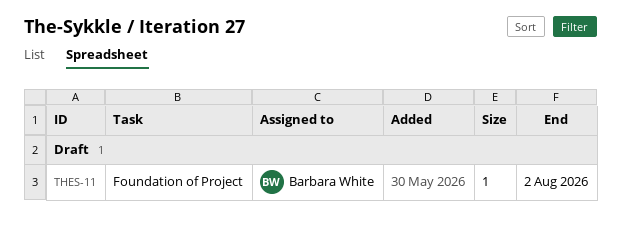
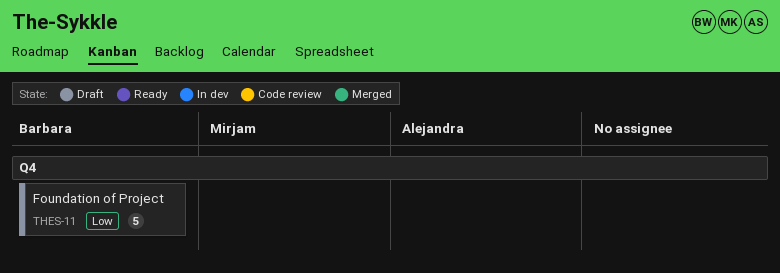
THES-11, estimate: 1 -> 5

